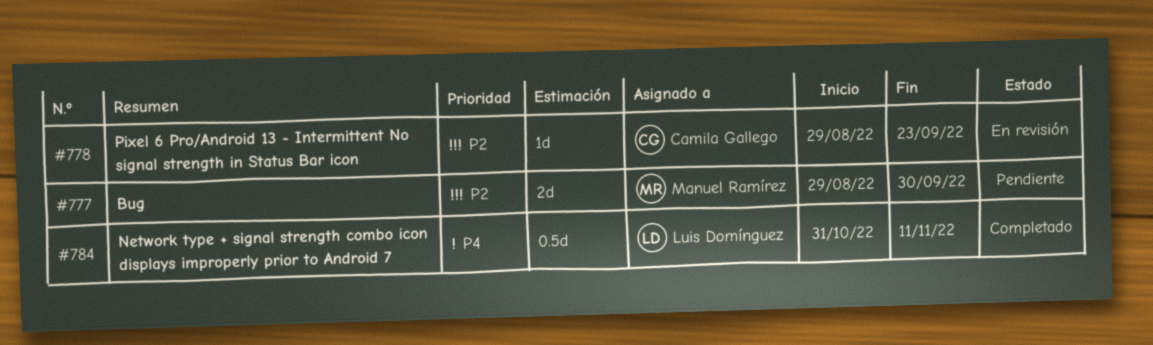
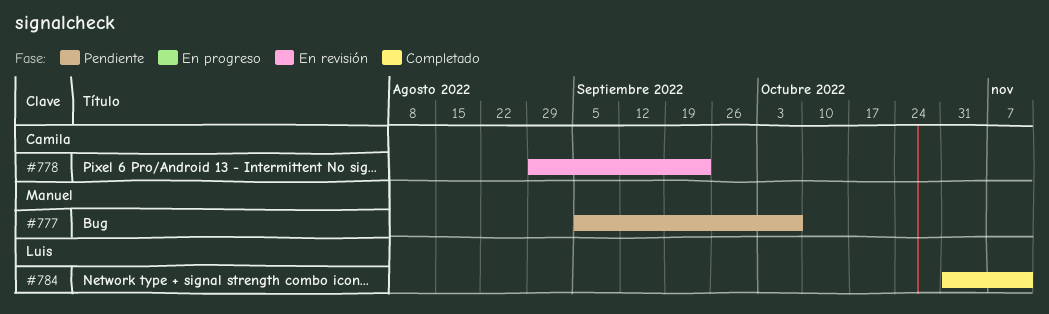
#777, start: Aug 29 -> Sep 5
#777, due: Sep 30 -> Oct 7

